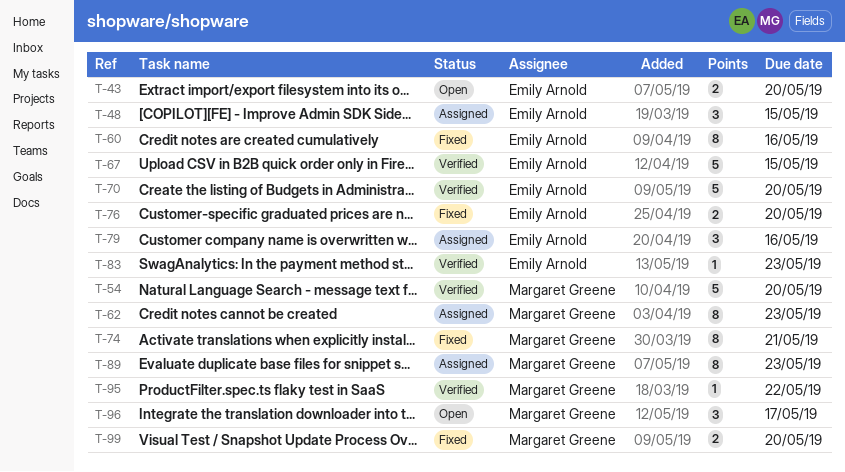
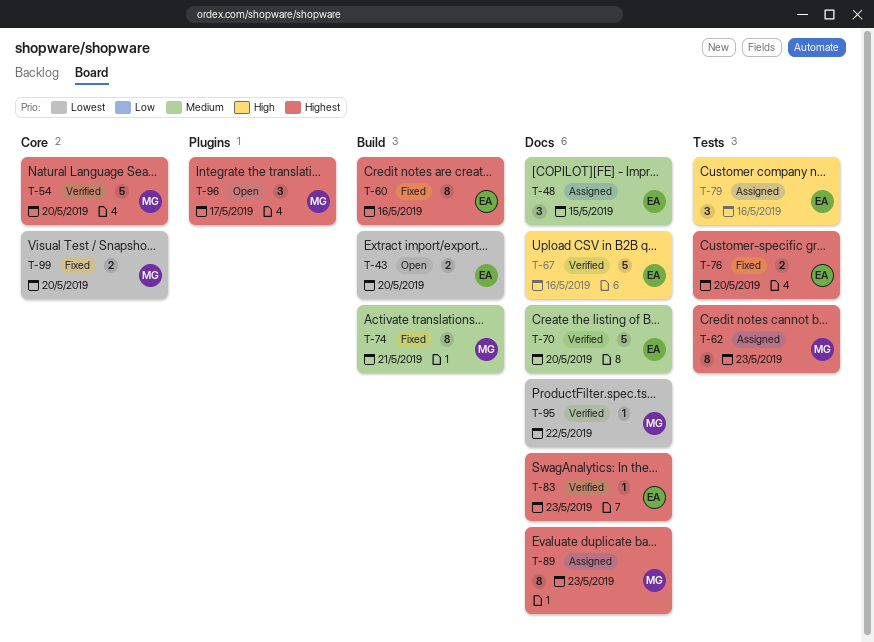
T-67, due: May 15 -> May 16

